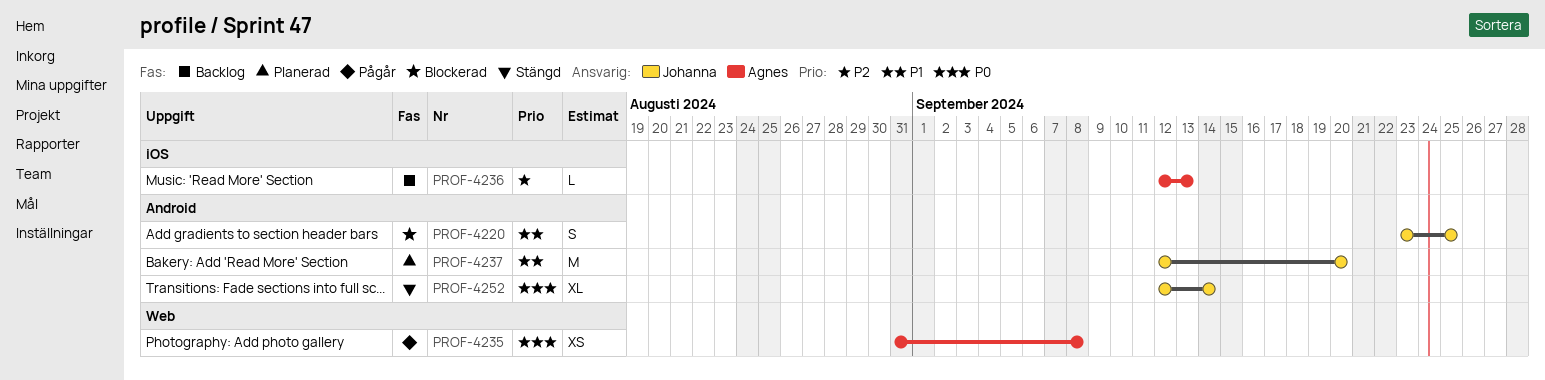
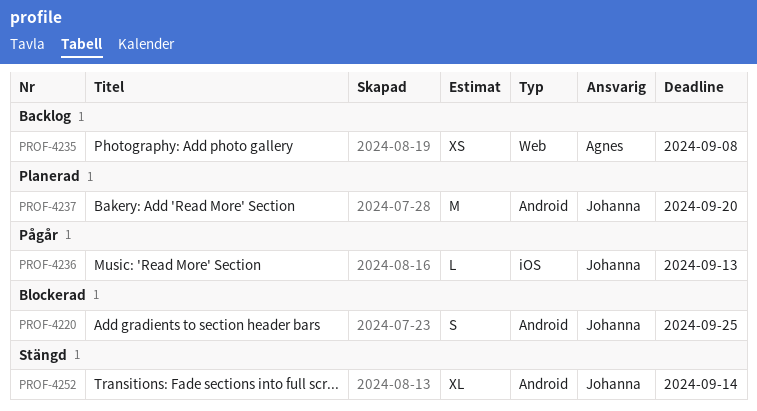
PROF-4235, status: Pågår -> Backlog
PROF-4236, status: Backlog -> Pågår
PROF-4236, owner: Agnes -> Johanna

